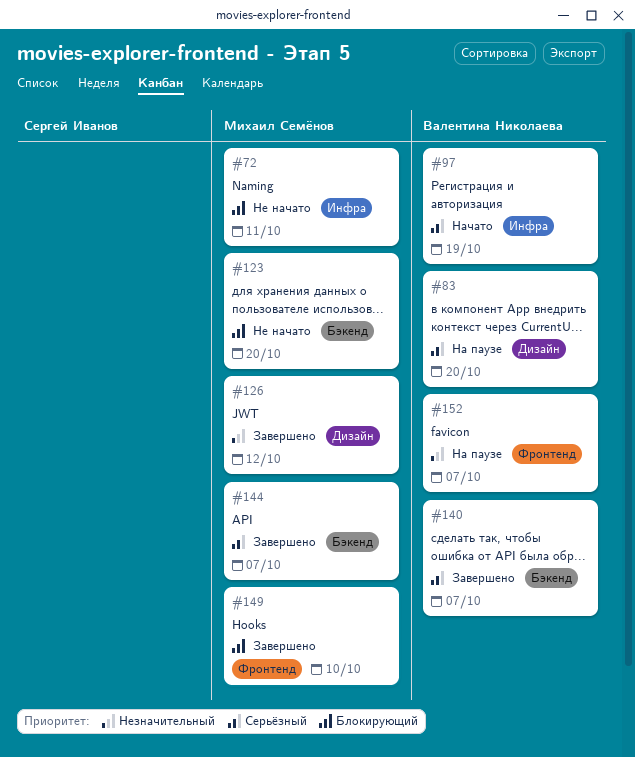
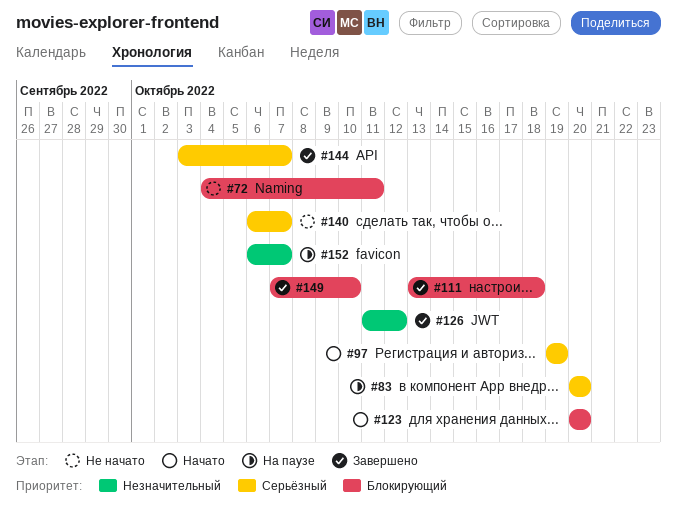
#111: none -> present
#123, status: Не начато -> Начато
#140, status: Завершено -> Не начато

